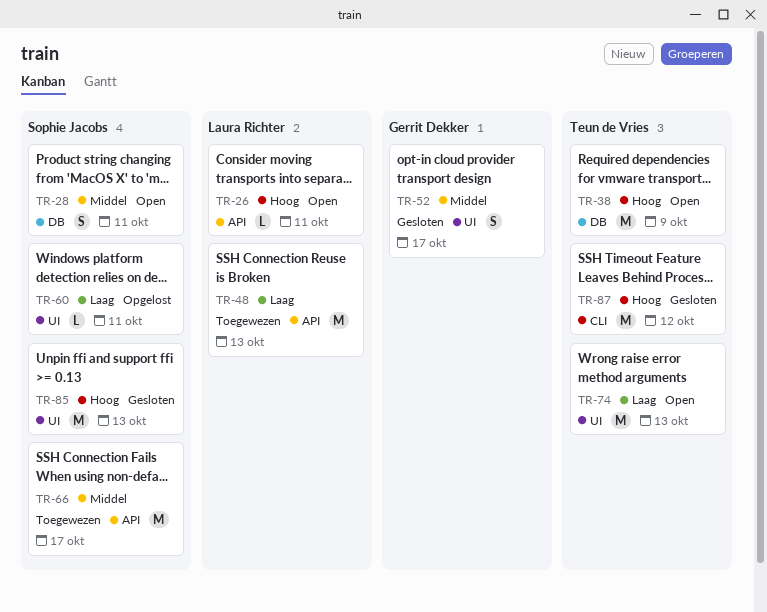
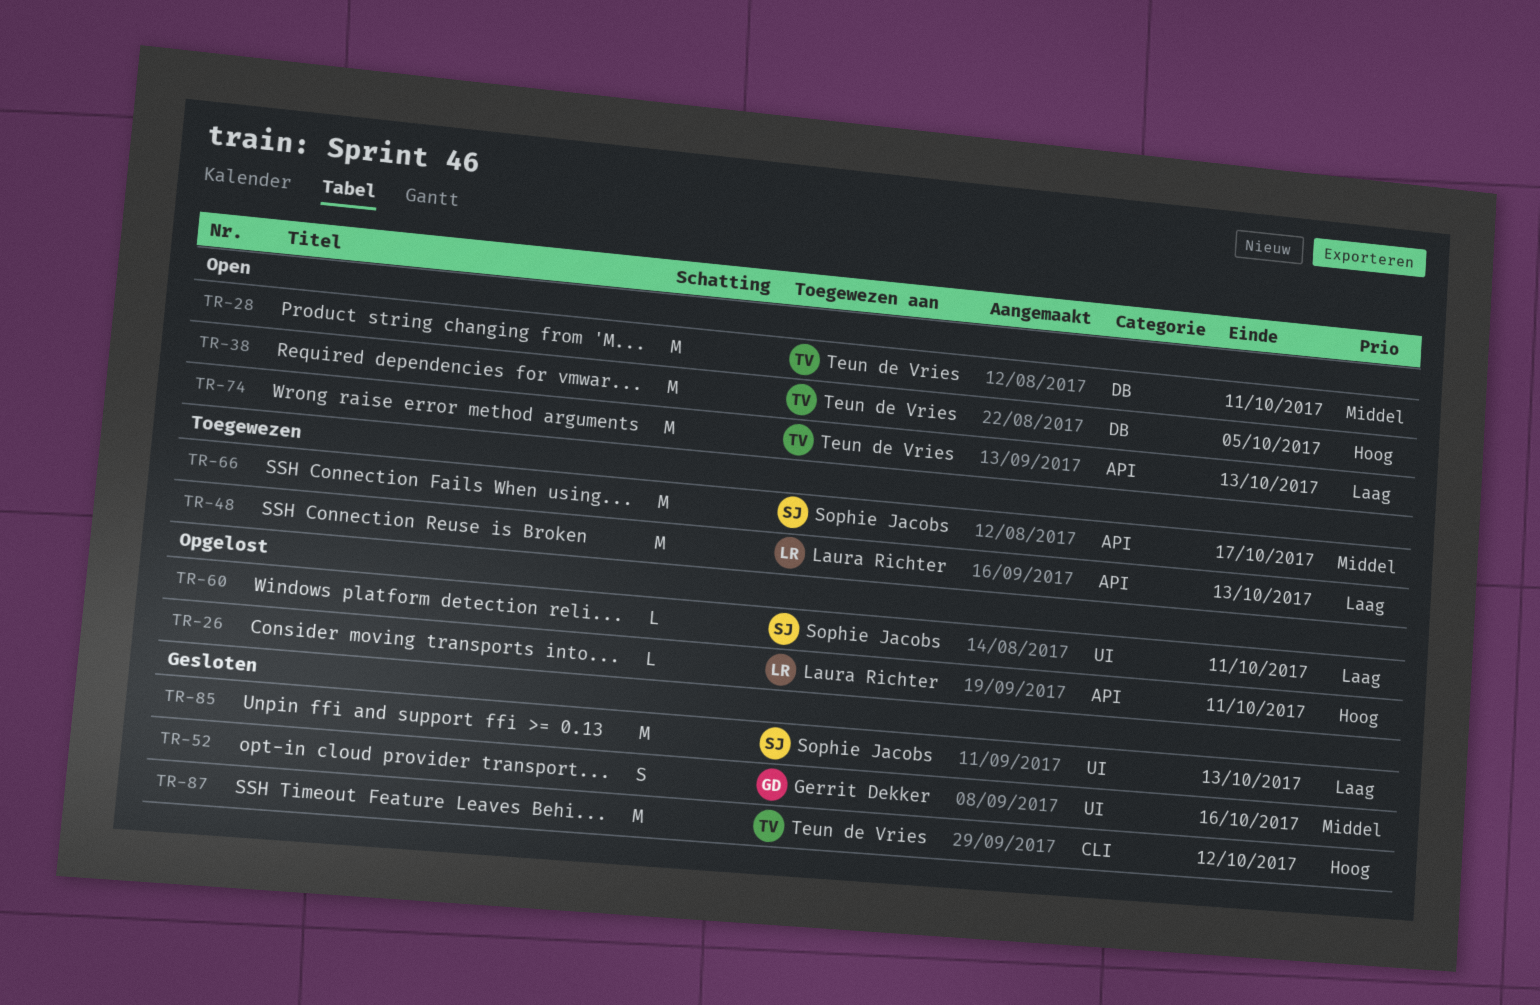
TR-26, status: Open -> Opgelost
TR-28, owner: Sophie Jacobs -> Teun de Vries
TR-28, estimate: S -> M
TR-38, due: Oct 9 -> Oct 5
TR-52, due: Oct 17 -> Oct 16
TR-74, label: UI -> API
TR-85, priority: Hoog -> Laag

